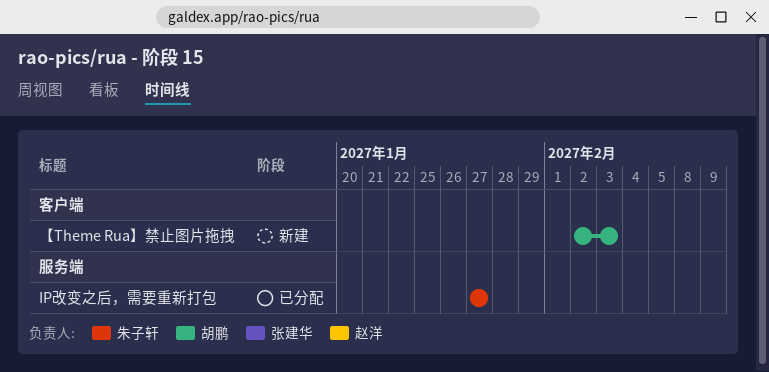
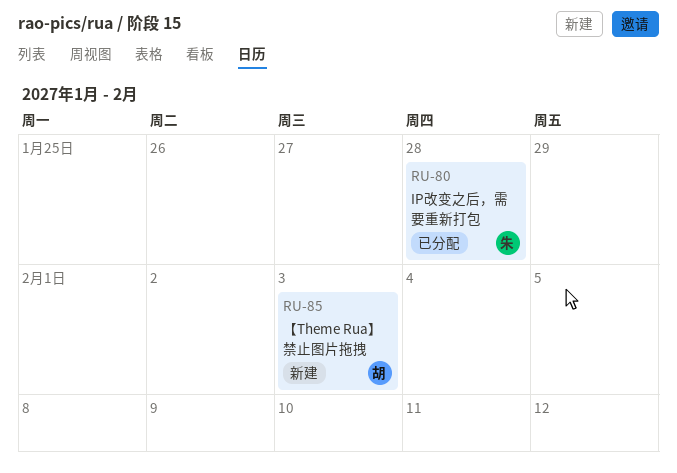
IP改变之后，需要重新打包, due: Jan 27 -> Jan 28

